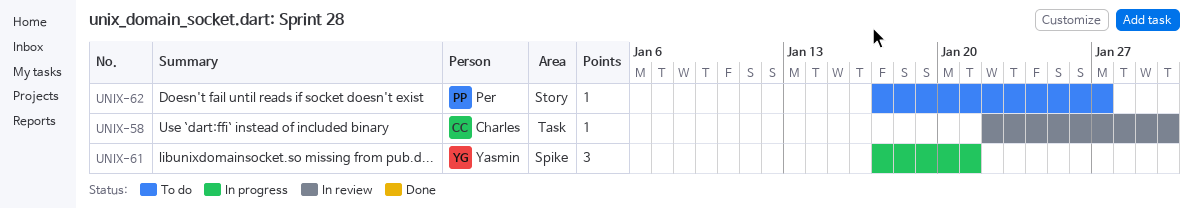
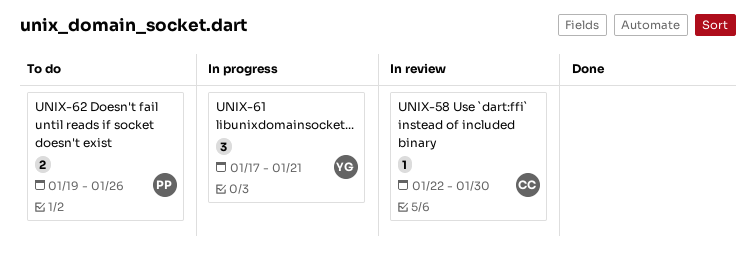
UNIX-62, estimate: 1 -> 2
UNIX-62, start: Jan 17 -> Jan 19
UNIX-62, due: Jan 27 -> Jan 26

